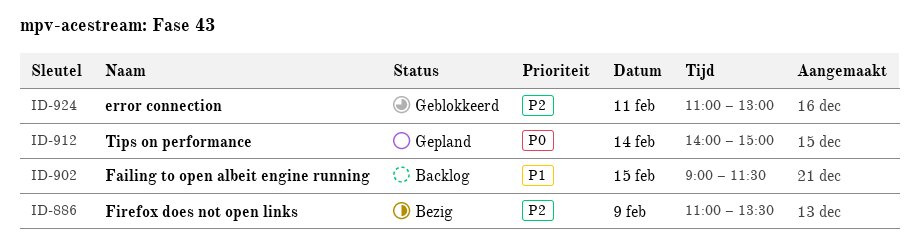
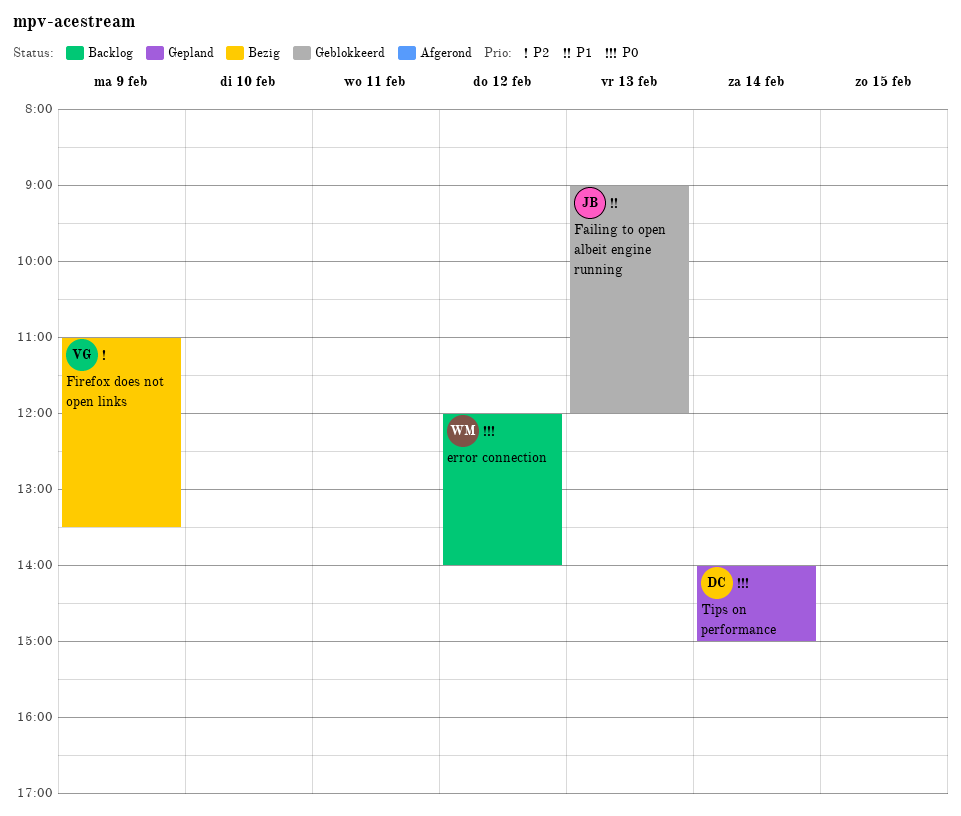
error connection, status: Geblokkeerd -> Backlog
error connection, priority: P2 -> P0
error connection, day: Feb 11 -> Feb 12
error connection, begins: 11:00 -> 12:00
error connection, ends: 13:00 -> 14:00
Failing to open albeit engine running, status: Backlog -> Geblokkeerd
Failing to open albeit engine running, day: Feb 15 -> Feb 13
Failing to open albeit engine running, ends: 11:30 -> 12:00

